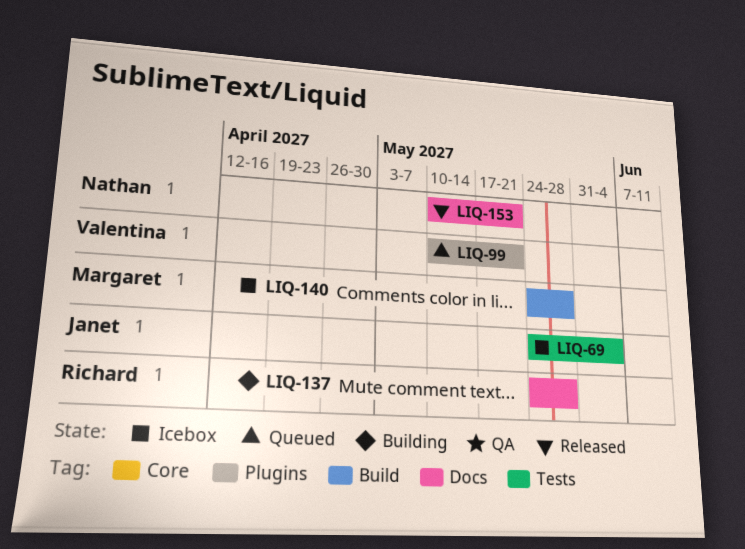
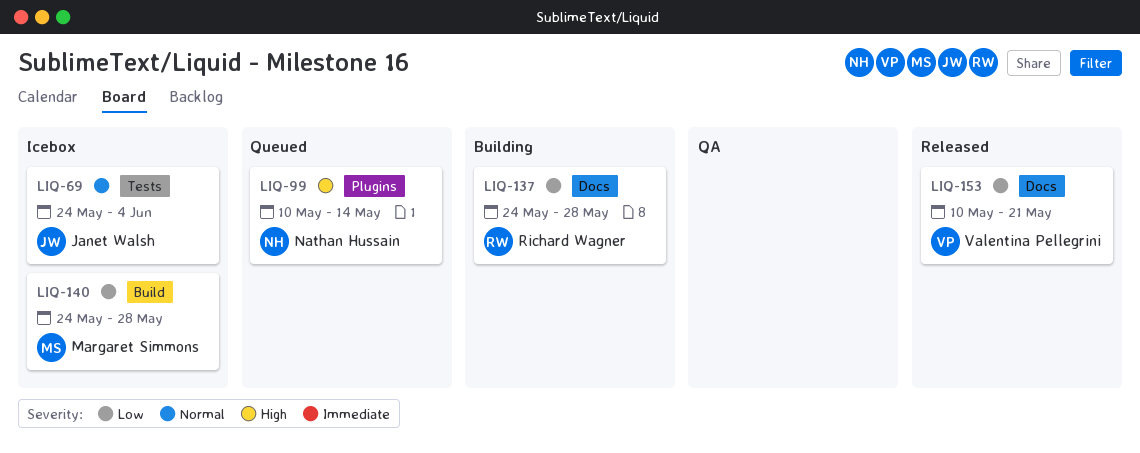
LIQ-99, owner: Valentina Pellegrini -> Nathan Hussain
LIQ-99, due: May 21 -> May 14
LIQ-153, owner: Nathan Hussain -> Valentina Pellegrini

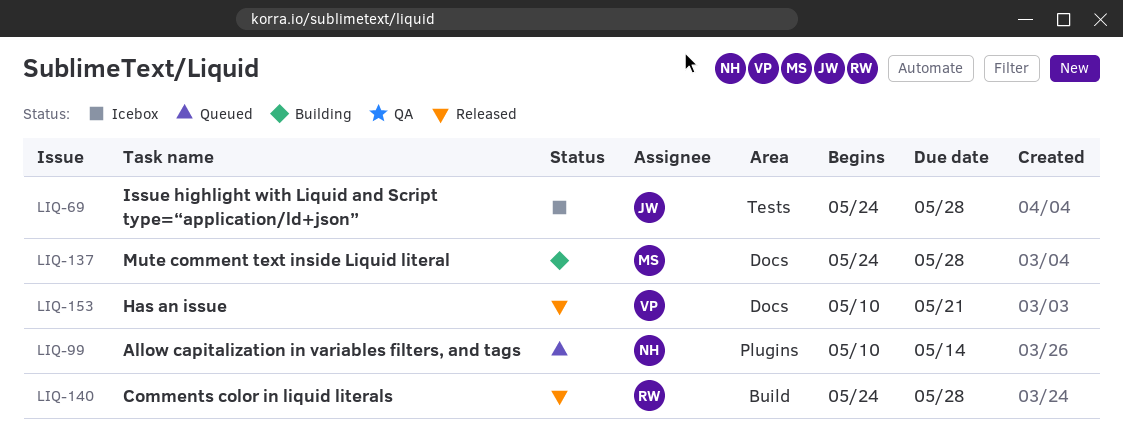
LIQ-69, due: Jun 4 -> May 28
LIQ-137, owner: Richard Wagner -> Margaret Simmons
LIQ-140, status: Icebox -> Released
LIQ-140, owner: Margaret Simmons -> Richard Wagner

